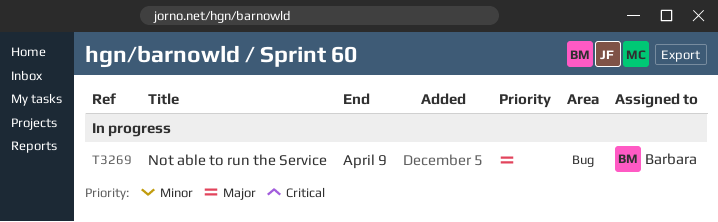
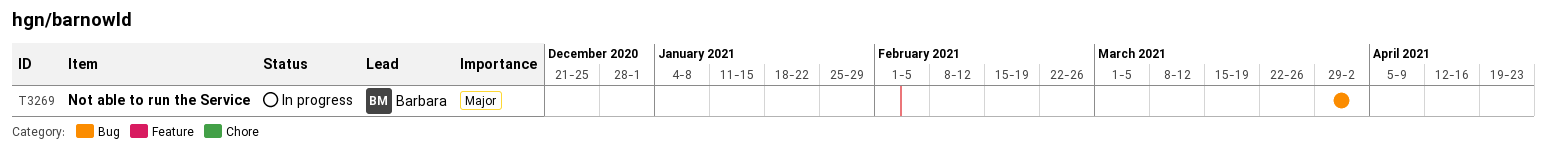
T3269, due: Apr 9 -> Apr 2

